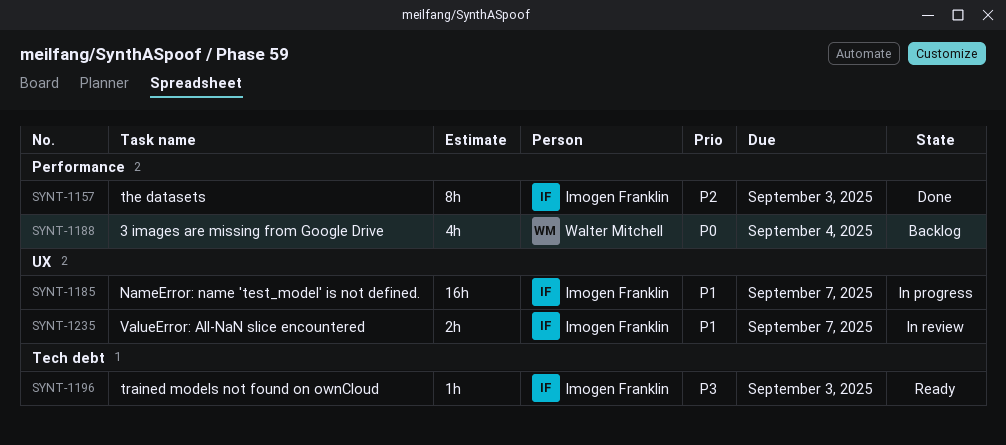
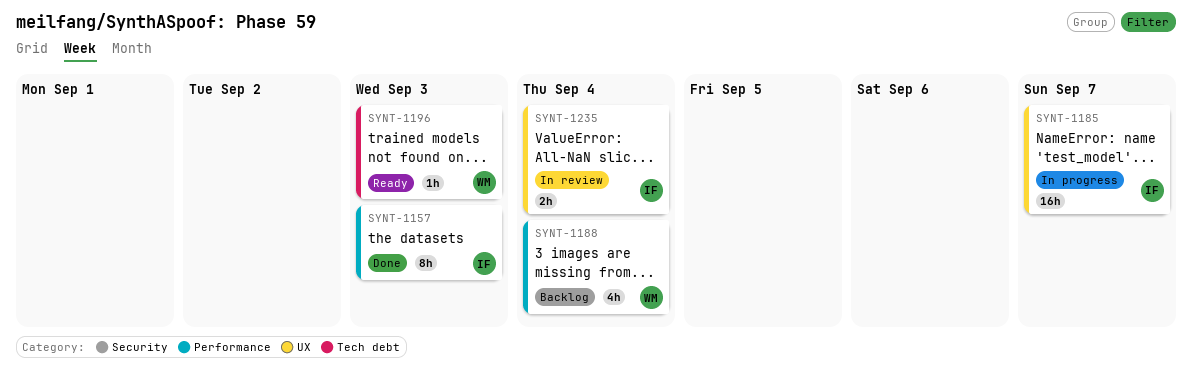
SYNT-1196, owner: Imogen Franklin -> Walter Mitchell
SYNT-1235, due: Sep 7 -> Sep 4

